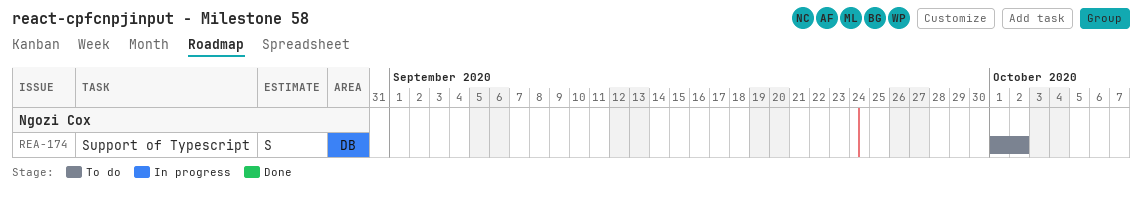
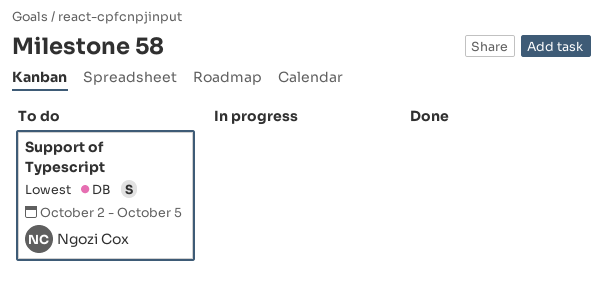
Support of Typescript, start: Oct 1 -> Oct 2
Support of Typescript, due: Oct 2 -> Oct 5

